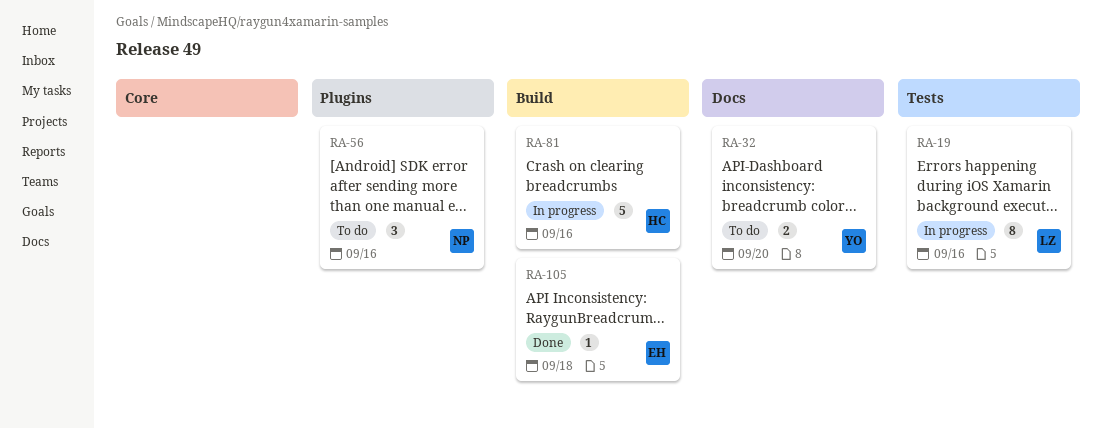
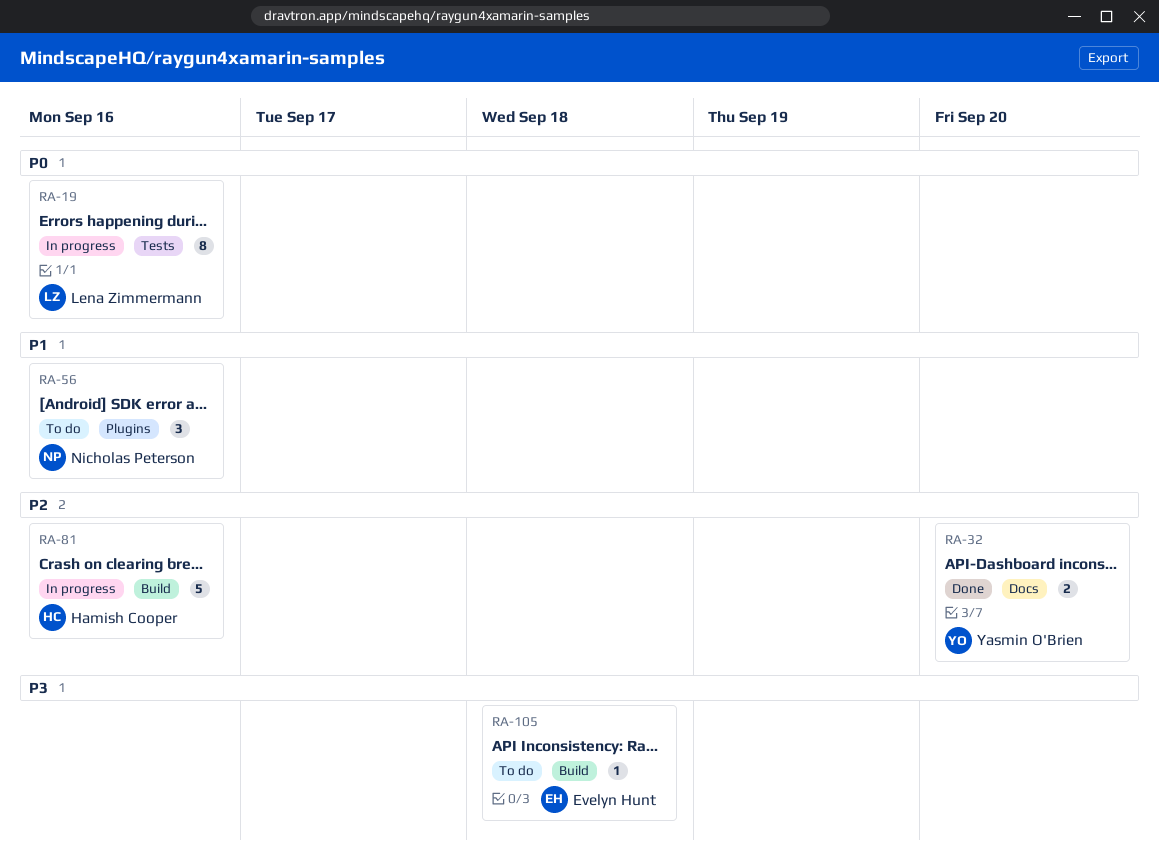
RA-32, status: To do -> Done
RA-105, status: Done -> To do

